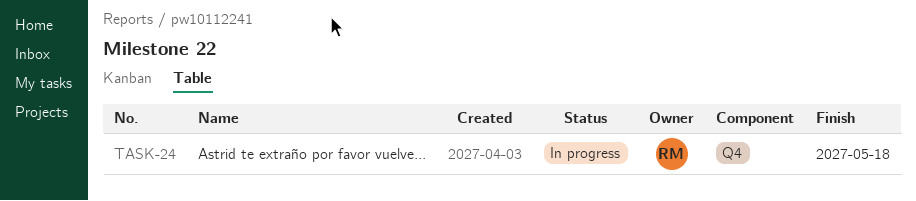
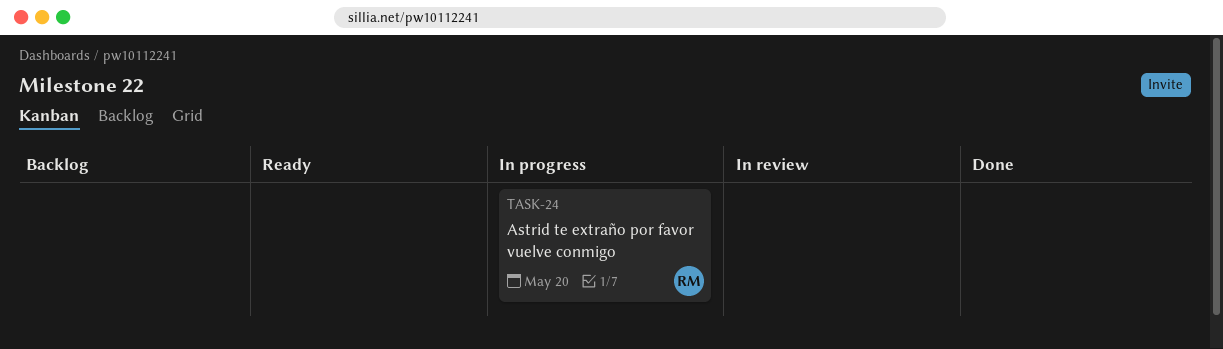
TASK-24, due: May 18 -> May 20

